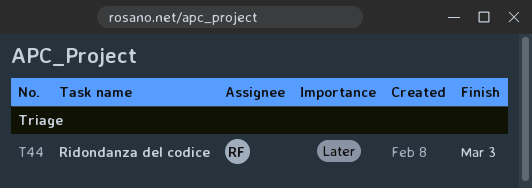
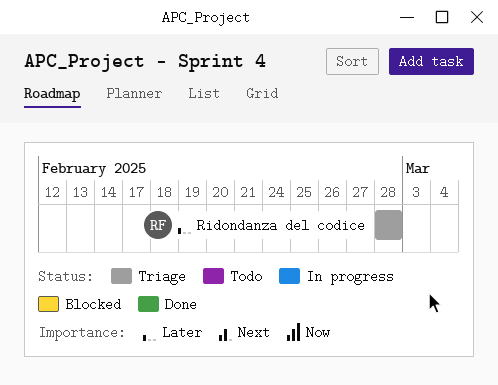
Ridondanza del codice, due: Mar 3 -> Feb 28

